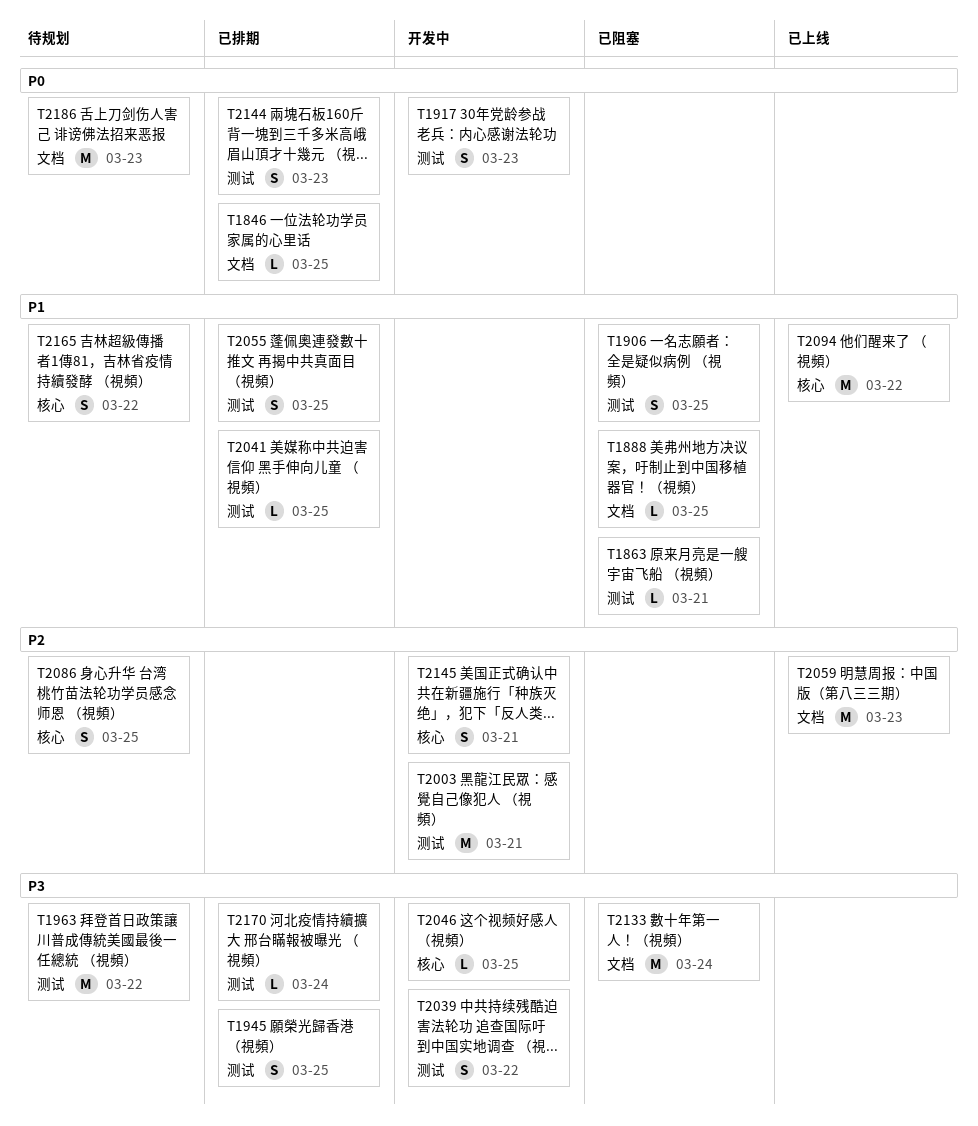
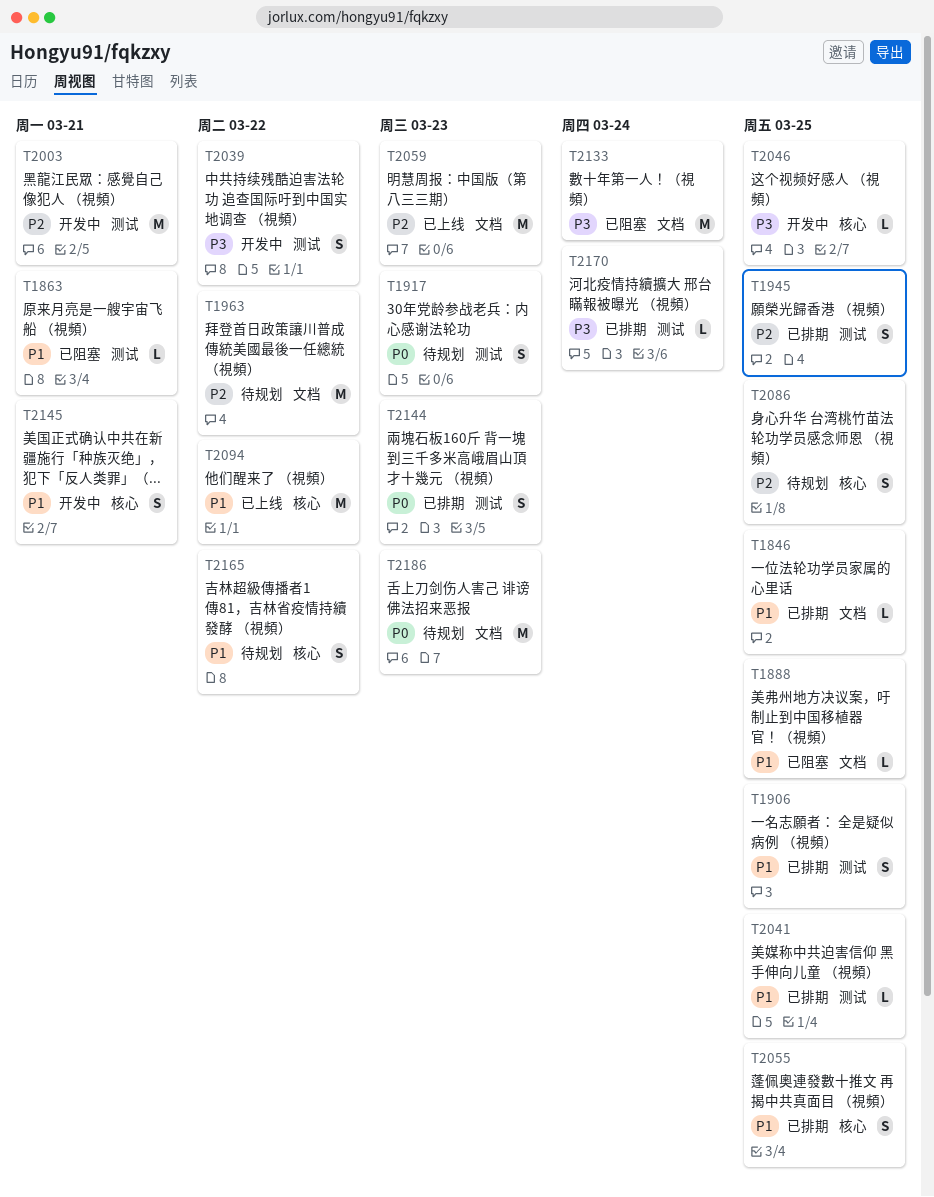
T1846, priority: P0 -> P1
T1906, status: 已阻塞 -> 已排期
T1917, status: 开发中 -> 待规划
T1945, priority: P3 -> P2
T1963, priority: P3 -> P2
T1963, label: 测试 -> 文档
T2055, label: 测试 -> 核心
T2145, priority: P2 -> P1

